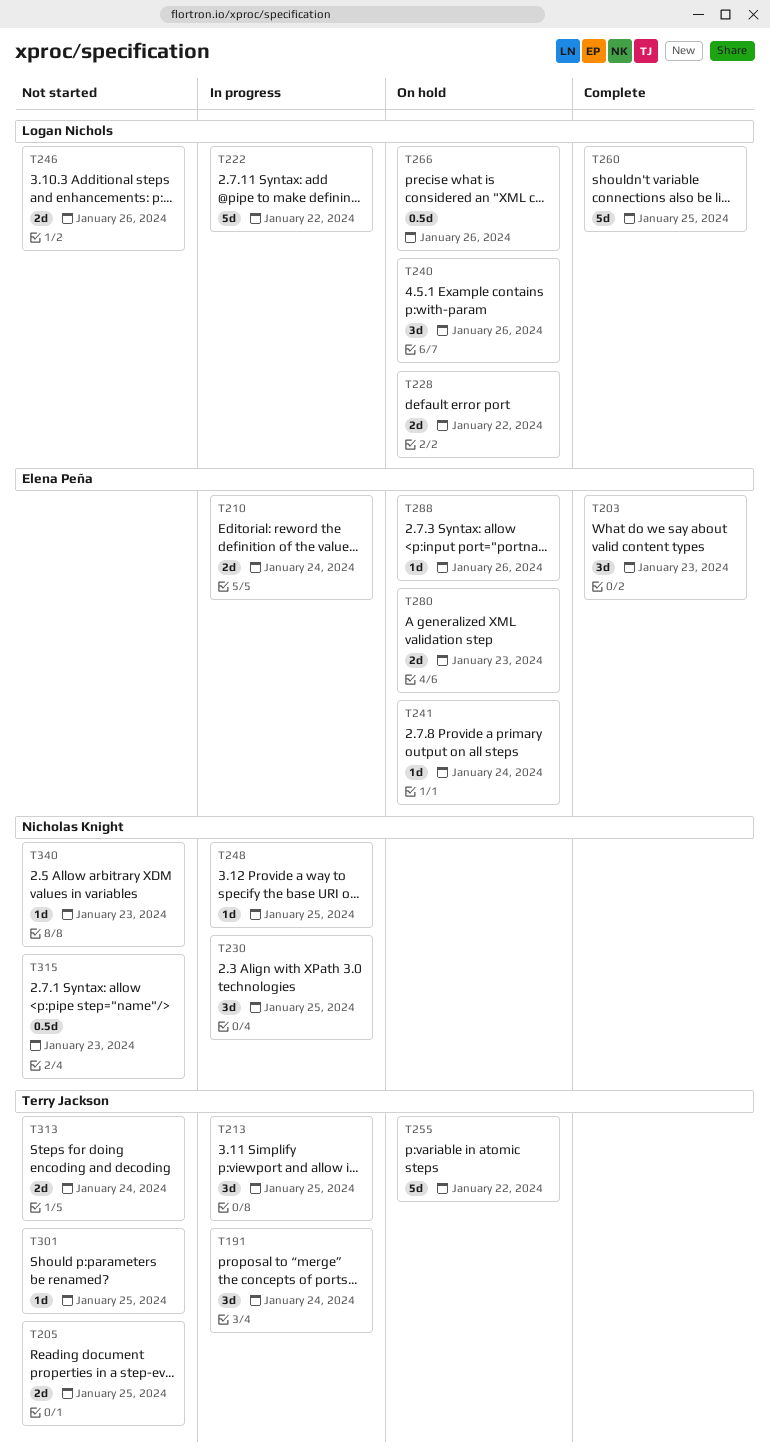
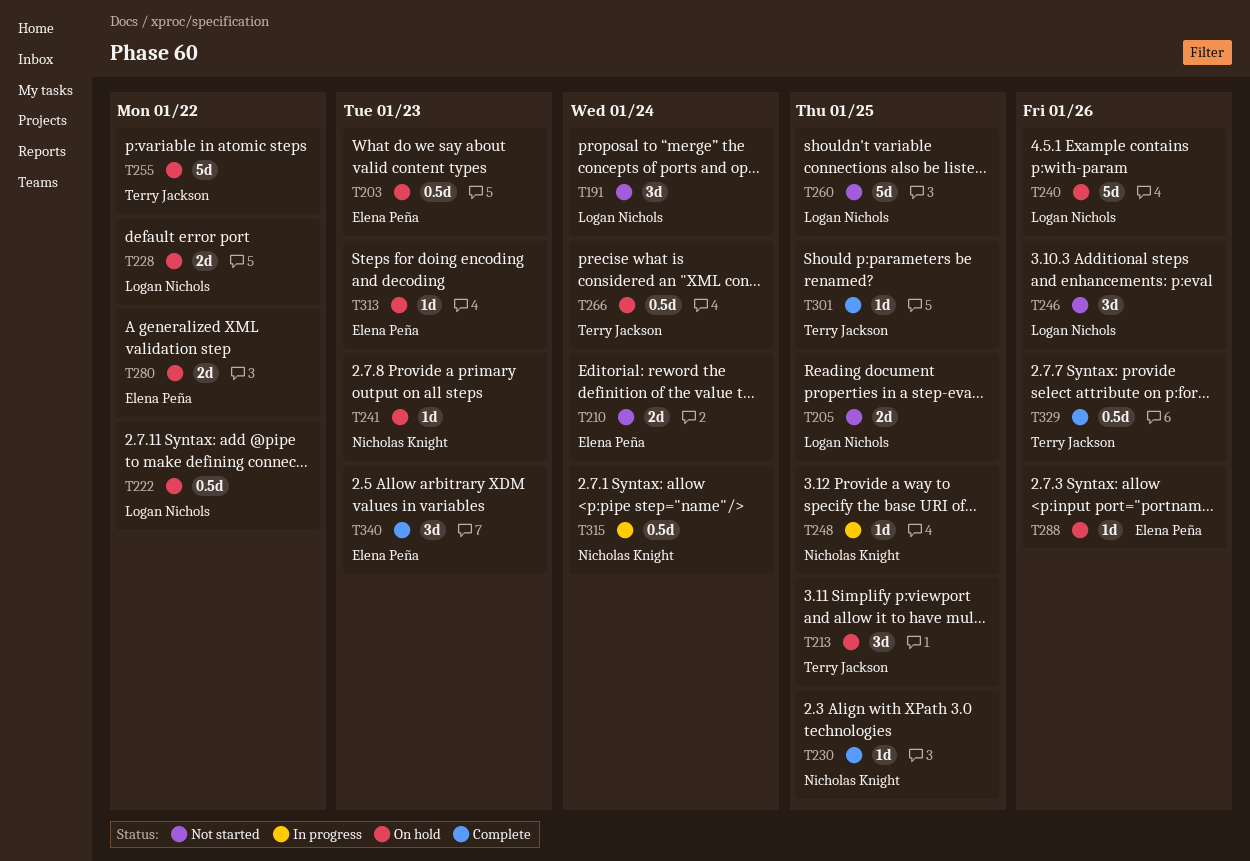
T191, status: In progress -> Not started
T191, owner: Terry Jackson -> Logan Nichols
T203, status: Complete -> On hold
T203, estimate: 3d -> 0.5d
T205, owner: Terry Jackson -> Logan Nichols
T210, status: In progress -> Not started
T213, status: In progress -> On hold
T222, status: In progress -> On hold
T222, estimate: 5d -> 0.5d
T230, status: In progress -> Complete
T230, estimate: 3d -> 1d
T240, estimate: 3d -> 5d
T241, owner: Elena Peña -> Nicholas Knight
T241, due: Jan 24 -> Jan 23
T246, estimate: 2d -> 3d
T260, status: Complete -> Not started
T266, owner: Logan Nichols -> Terry Jackson
T266, due: Jan 26 -> Jan 24
T280, due: Jan 23 -> Jan 22
T301, status: Not started -> Complete
T313, status: Not started -> On hold
T313, owner: Terry Jackson -> Elena Peña
T313, estimate: 2d -> 1d
T313, due: Jan 24 -> Jan 23
T315, status: Not started -> In progress
T315, due: Jan 23 -> Jan 24
T329: none -> present
T340, status: Not started -> Complete
T340, owner: Nicholas Knight -> Elena Peña
T340, estimate: 1d -> 3d

